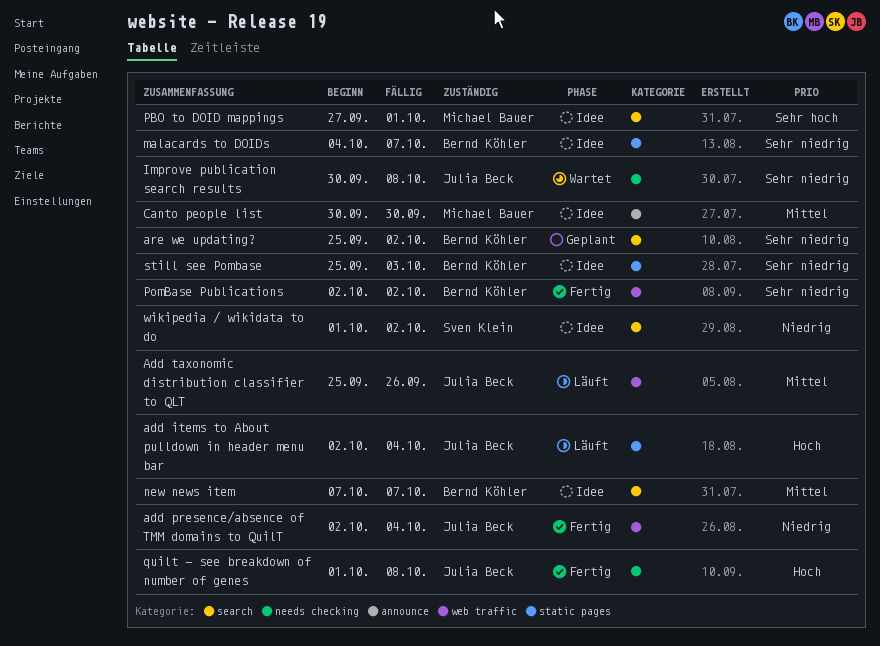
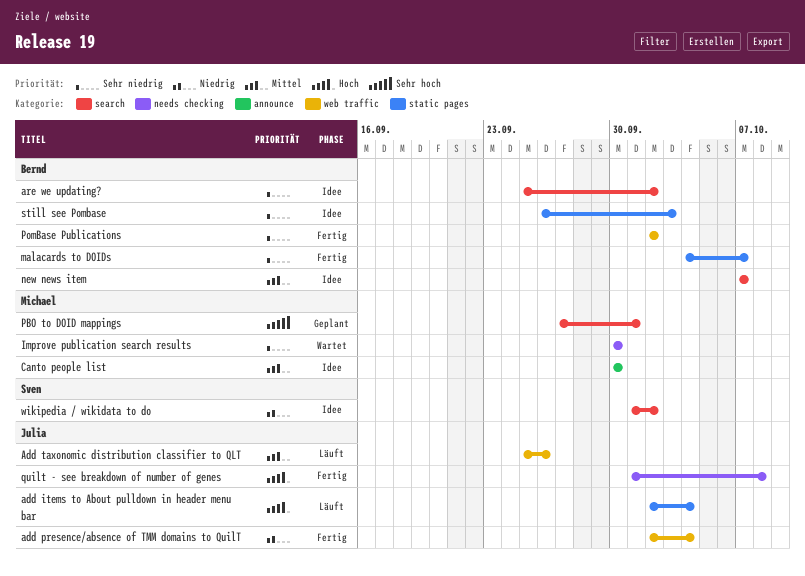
are we updating?, status: Geplant -> Idee
Improve publication search results, owner: Julia Beck -> Michael Bauer
Improve publication search results, due: Oct 8 -> Sep 30
malacards to DOIDs, status: Idee -> Fertig
PBO to DOID mappings, status: Idee -> Geplant
still see Pombase, start: Sep 25 -> Sep 26

